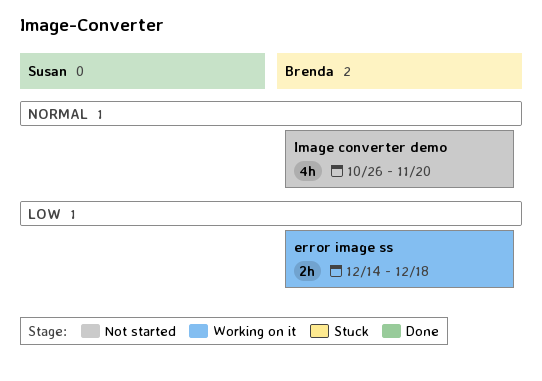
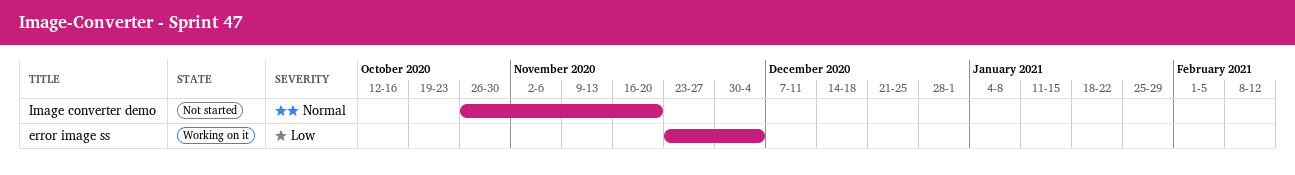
error image ss, start: Dec 14 -> Nov 23
error image ss, due: Dec 18 -> Dec 4

